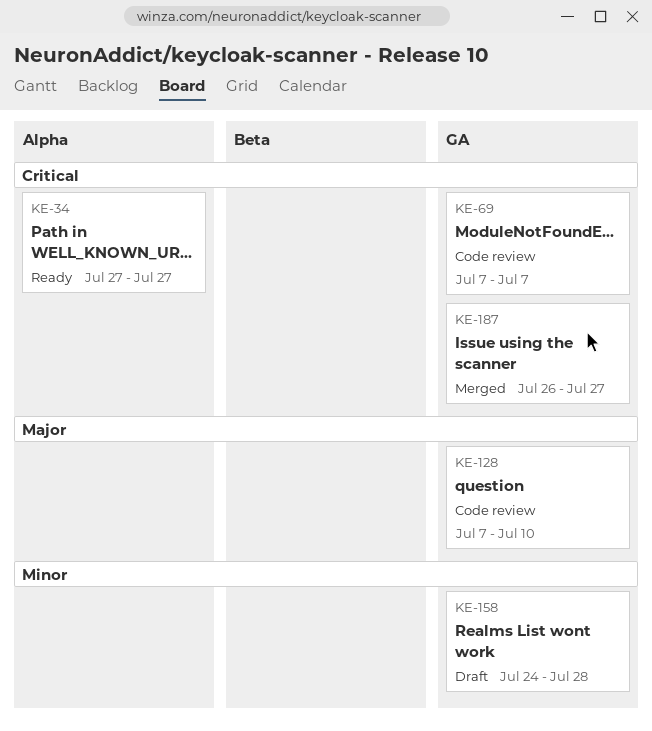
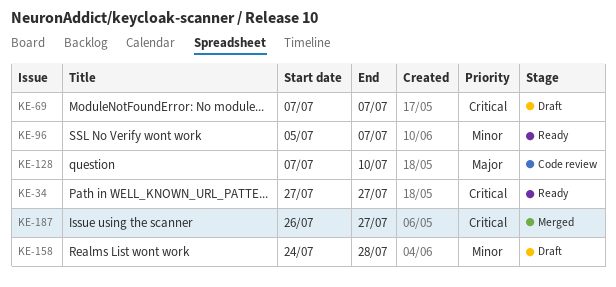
KE-69, status: Code review -> Draft
KE-96: none -> present

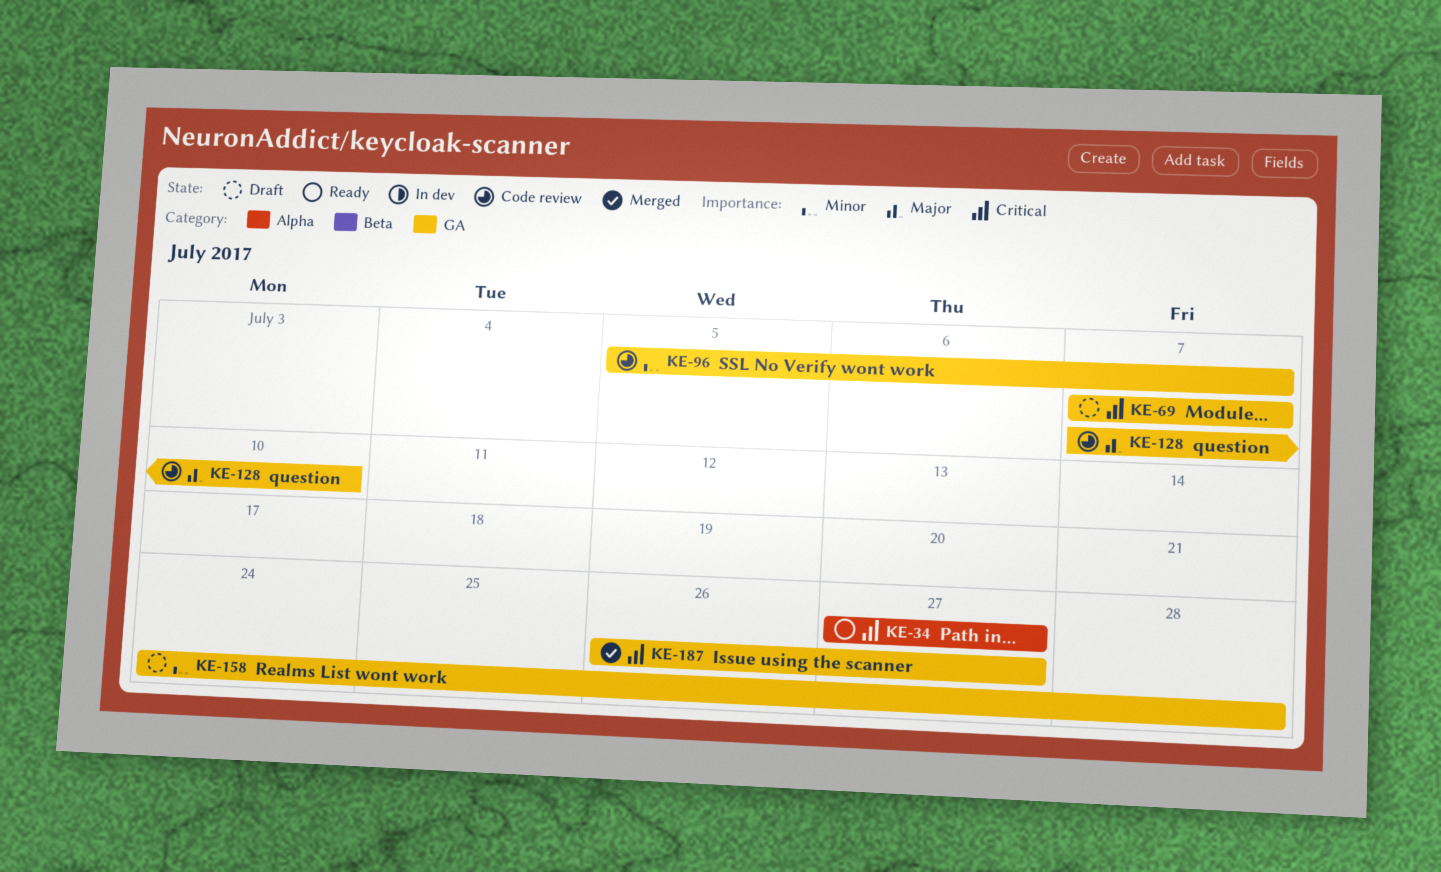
KE-96, status: Ready -> Code review

